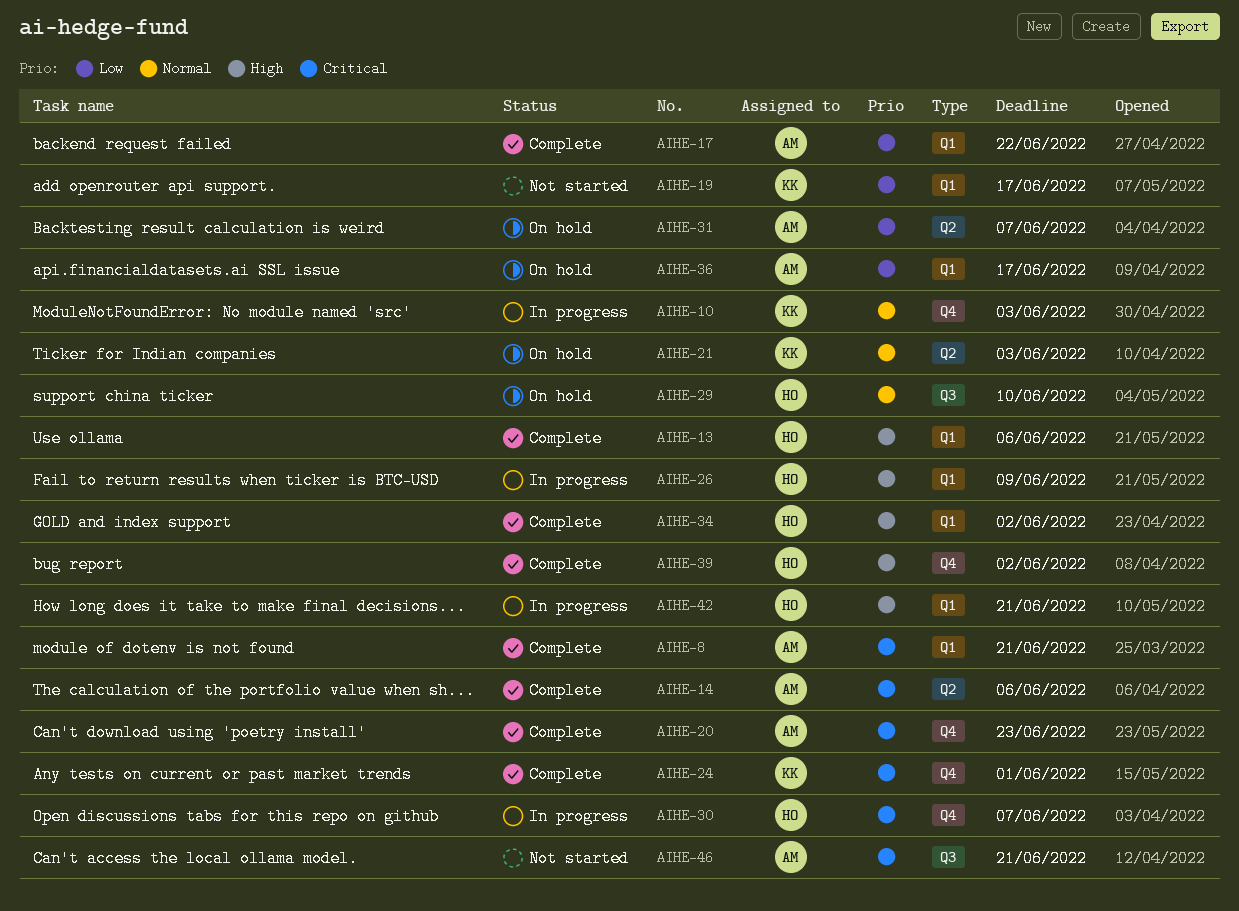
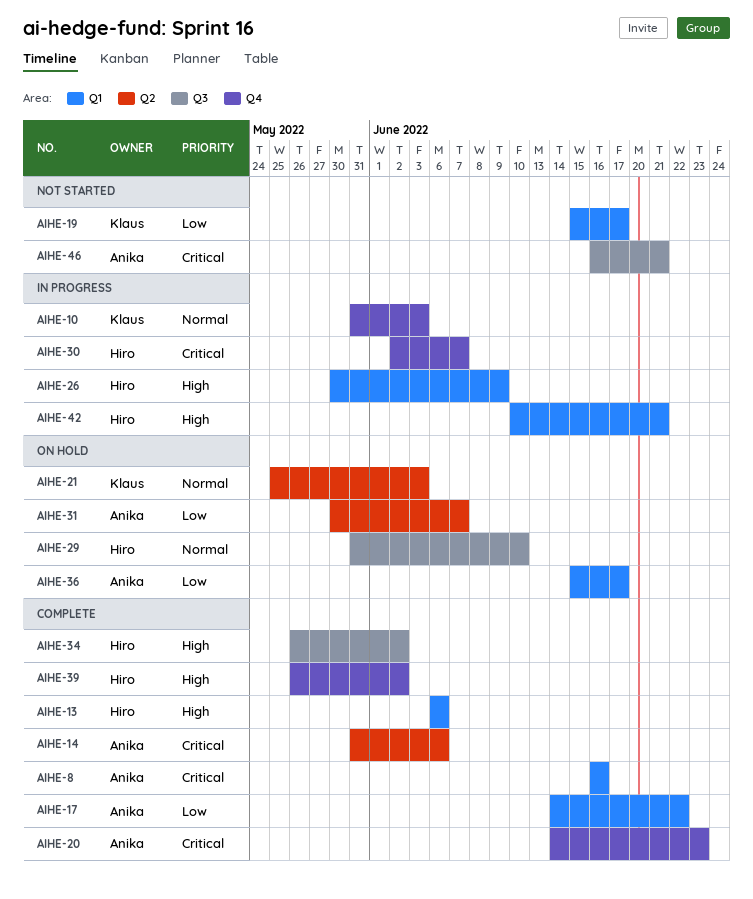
AIHE-8, due: Jun 21 -> Jun 16
AIHE-24: present -> none
AIHE-34, label: Q1 -> Q3

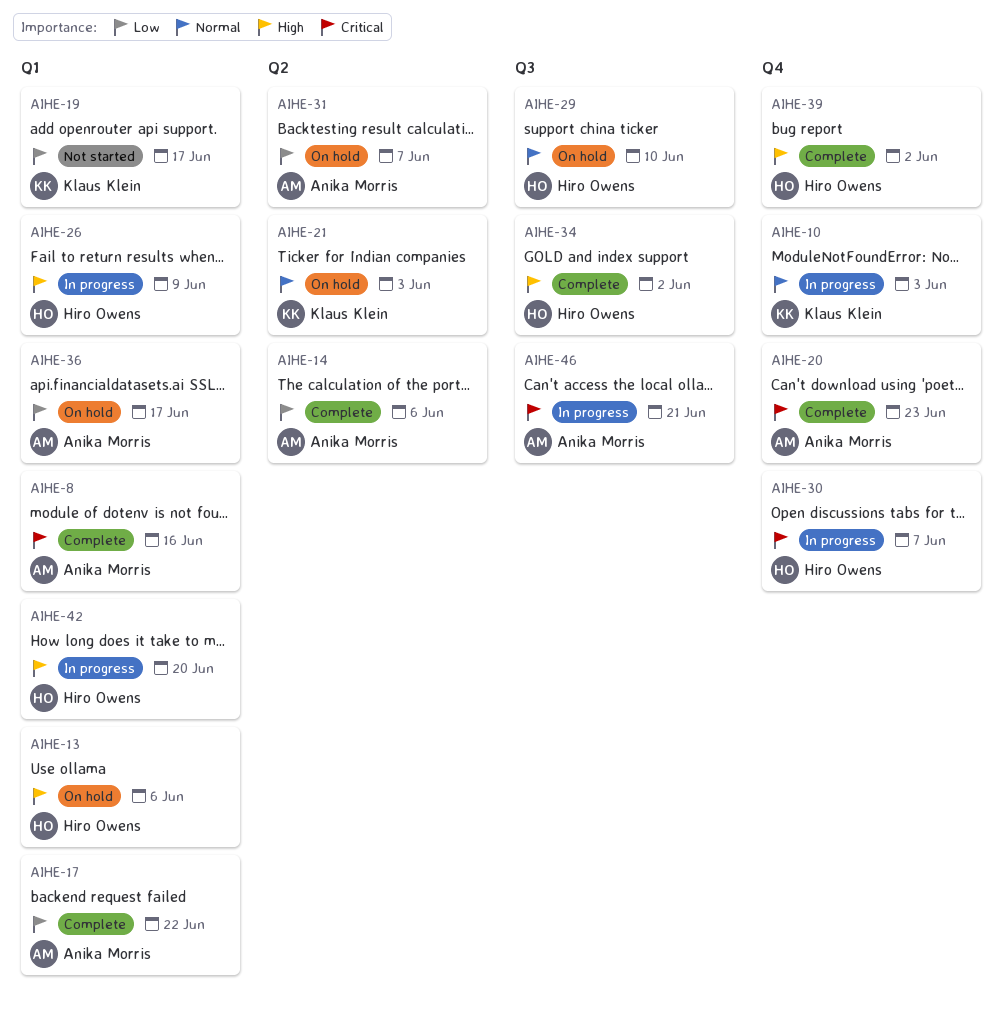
AIHE-13, status: Complete -> On hold
AIHE-14, priority: Critical -> Low
AIHE-42, due: Jun 21 -> Jun 20
AIHE-46, status: Not started -> In progress

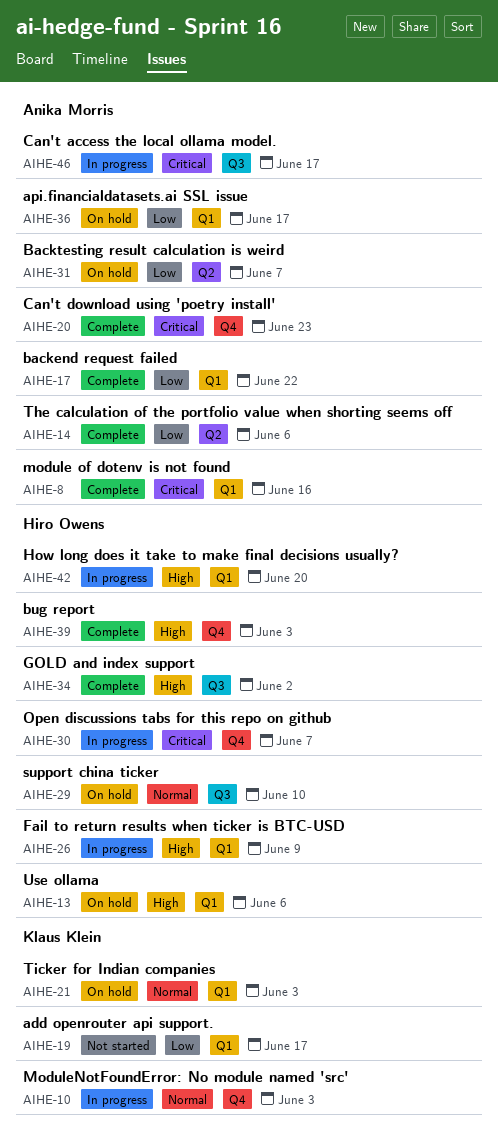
AIHE-21, label: Q2 -> Q1
AIHE-39, due: Jun 2 -> Jun 3
AIHE-46, due: Jun 21 -> Jun 17

